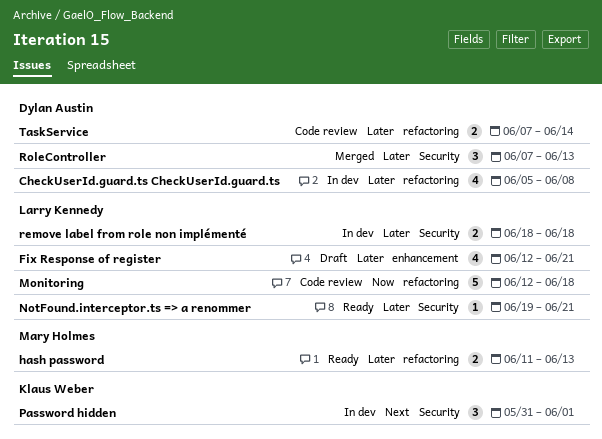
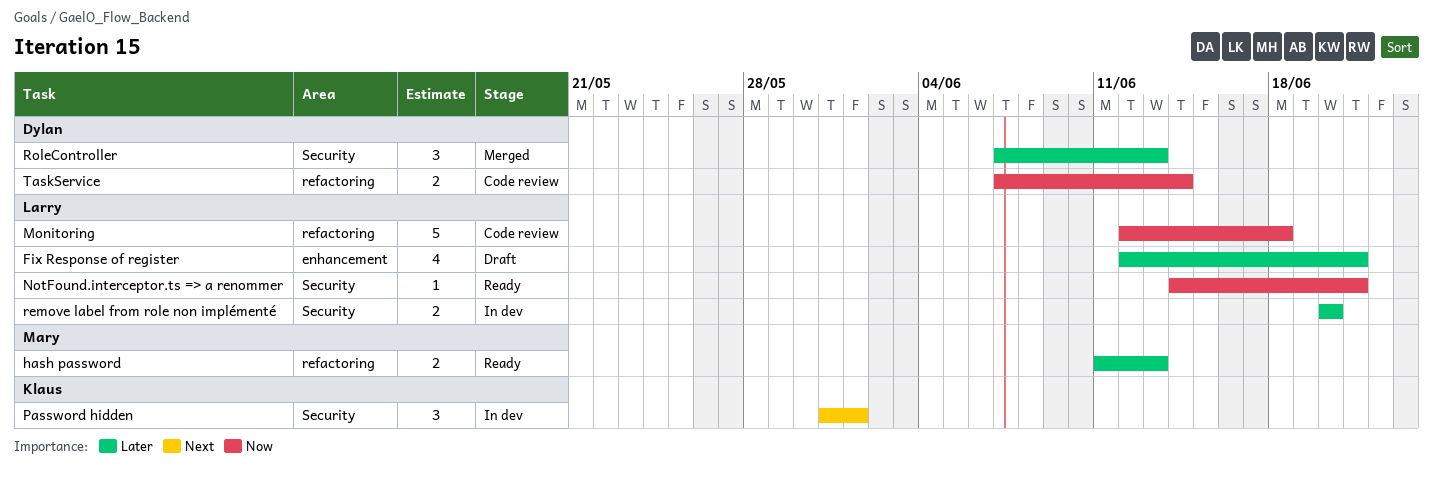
CheckUserId.guard.ts CheckUserId.guard.ts: present -> none
NotFound.interceptor.ts => a renommer, priority: Later -> Now
NotFound.interceptor.ts => a renommer, start: Jun 19 -> Jun 14
remove label from role non implémenté, start: Jun 18 -> Jun 20
remove label from role non implémenté, due: Jun 18 -> Jun 20
TaskService, priority: Later -> Now

